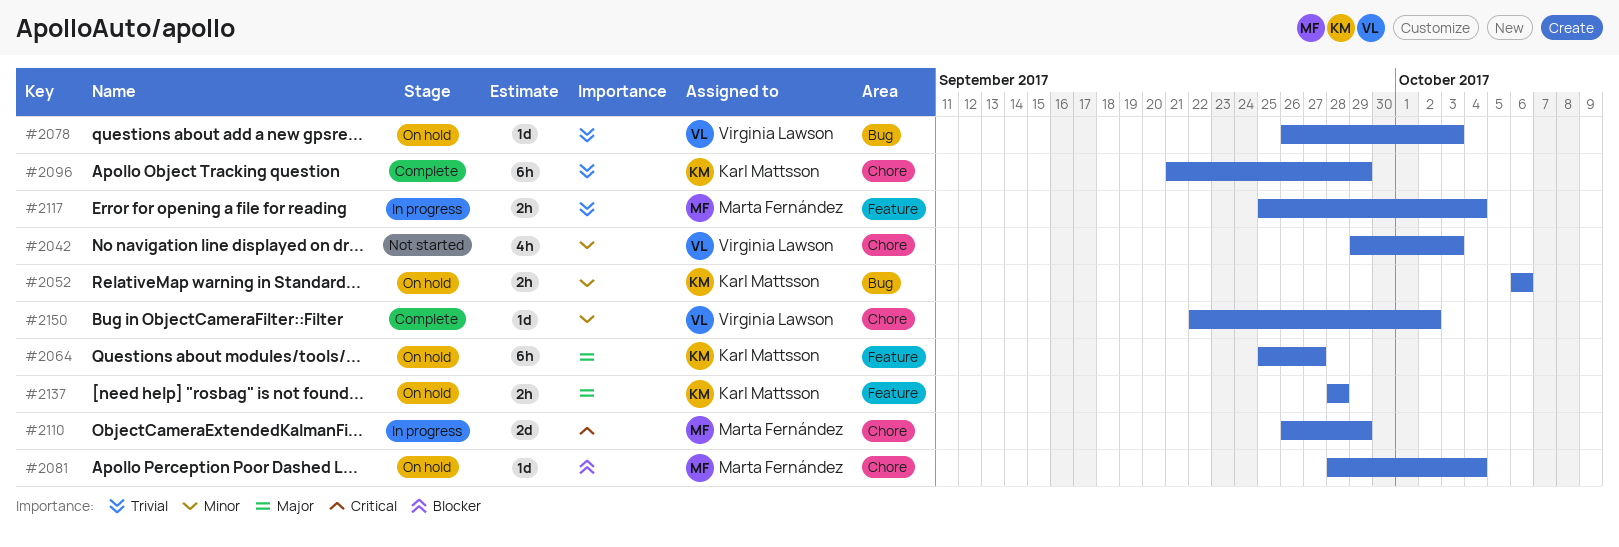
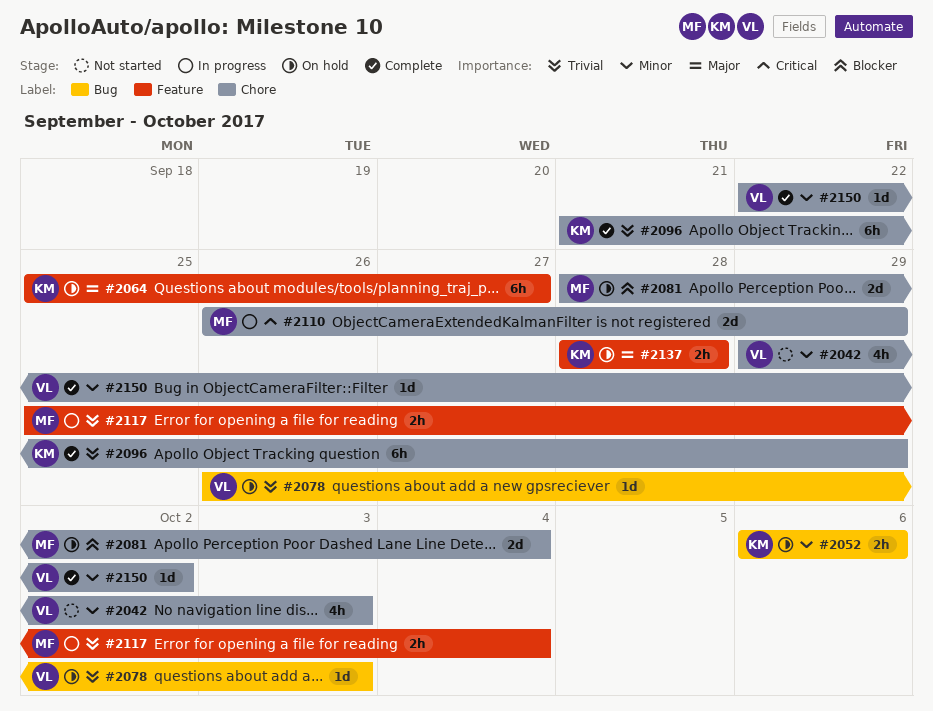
#2081, estimate: 1d -> 2d

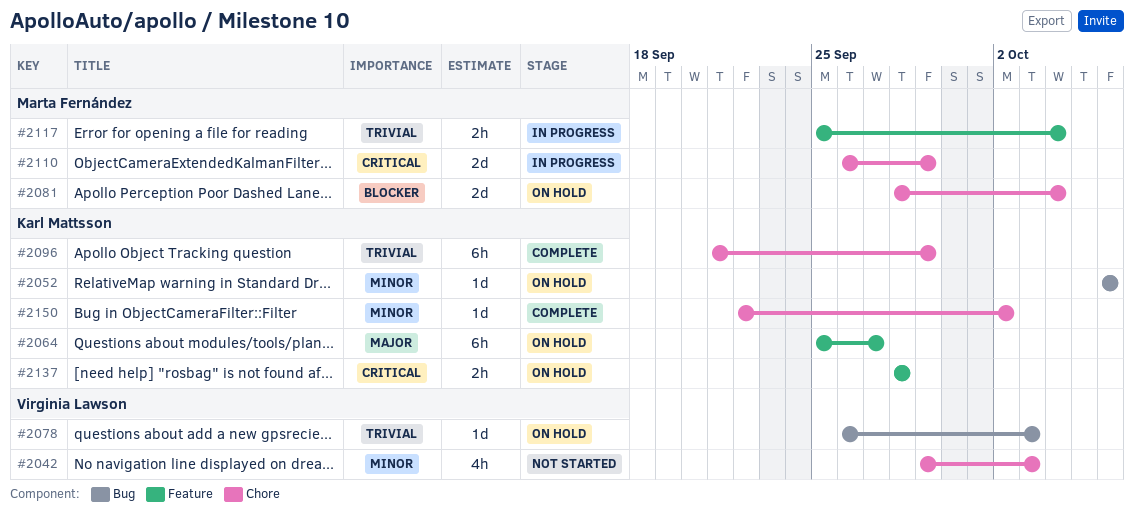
#2052, estimate: 2h -> 1d
#2137, priority: Major -> Critical
#2150, owner: Virginia Lawson -> Karl Mattsson

